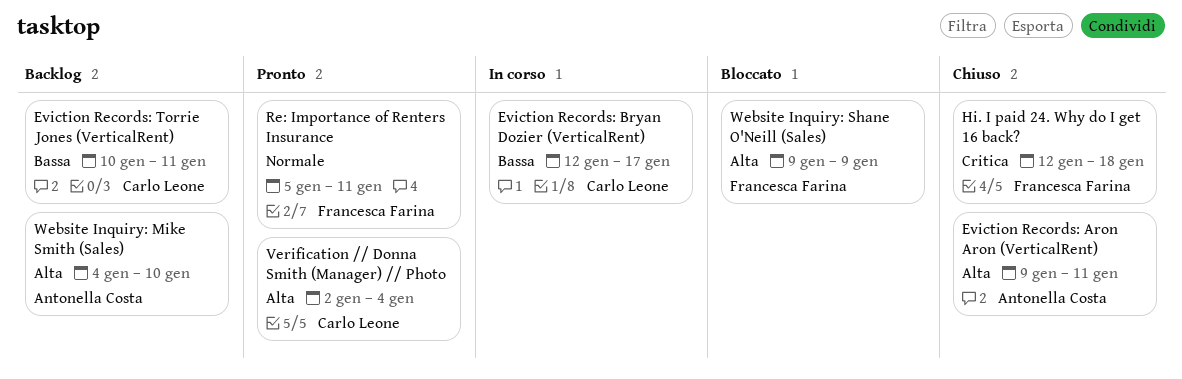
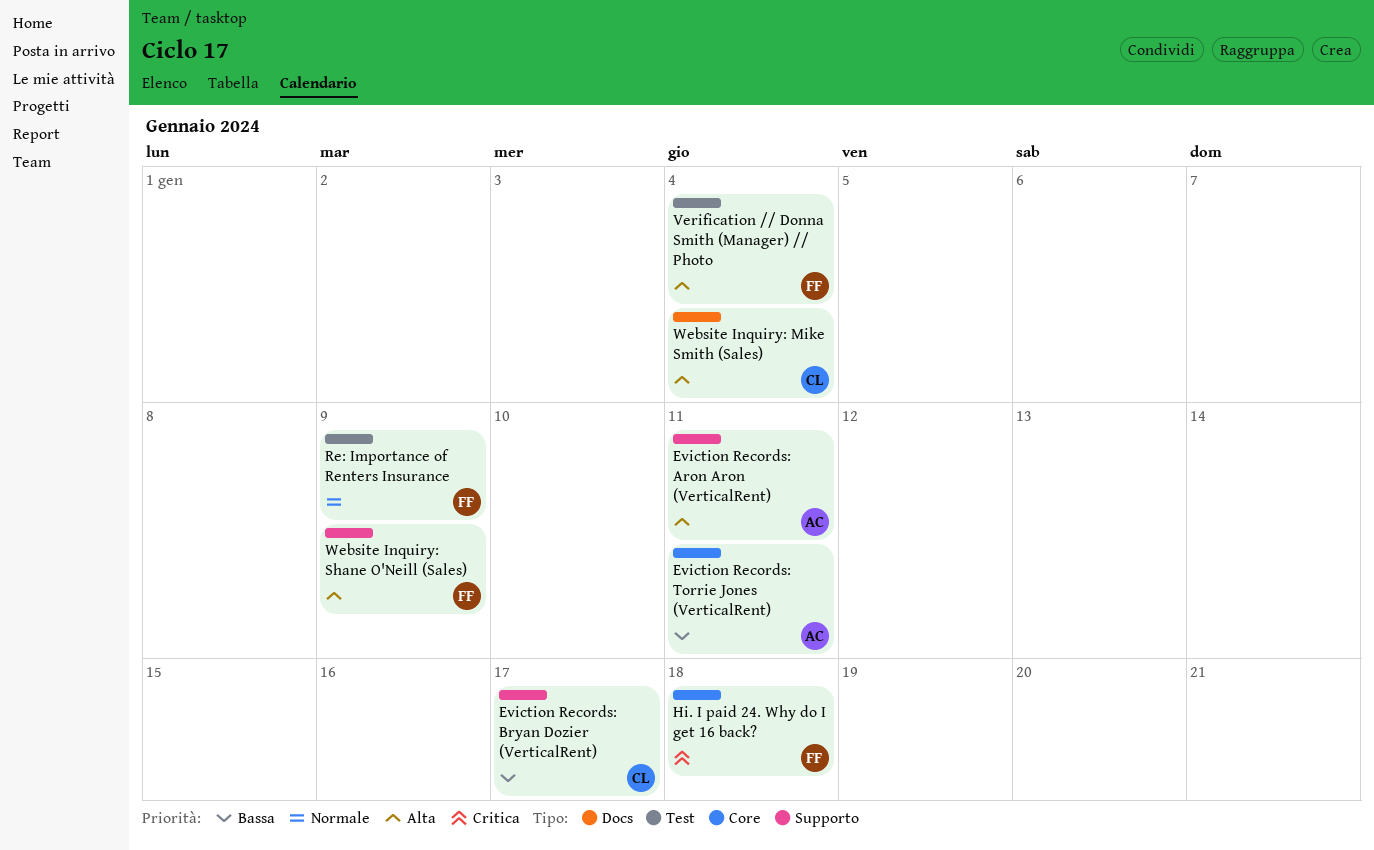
Eviction Records: Torrie Jones (VerticalRent), owner: Carlo Leone -> Antonella Costa
Re: Importance of Renters Insurance, due: Jan 11 -> Jan 9
Verification // Donna Smith (Manager) // Photo, owner: Carlo Leone -> Francesca Farina
Website Inquiry: Mike Smith (Sales), owner: Antonella Costa -> Carlo Leone
Website Inquiry: Mike Smith (Sales), due: Jan 10 -> Jan 4

